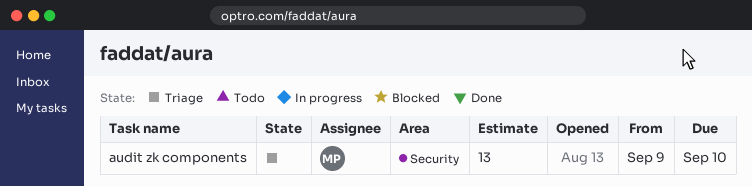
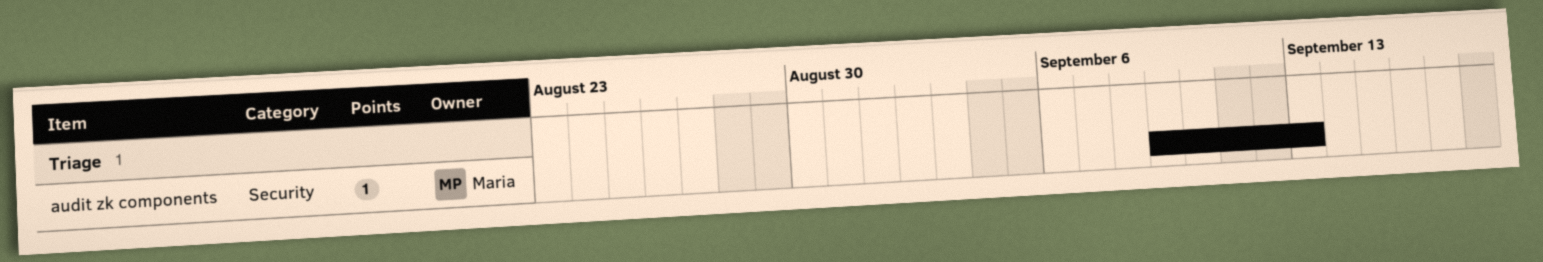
audit zk components, estimate: 13 -> 1
audit zk components, due: Sep 10 -> Sep 13

